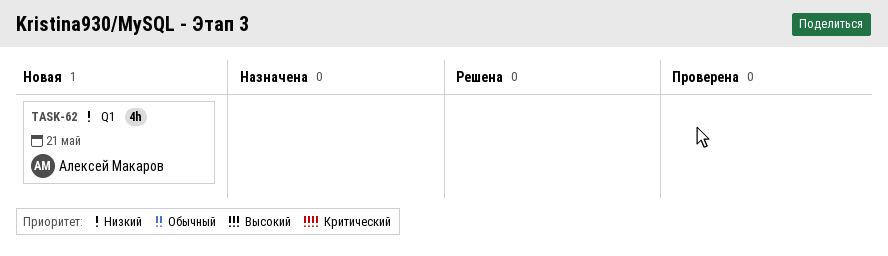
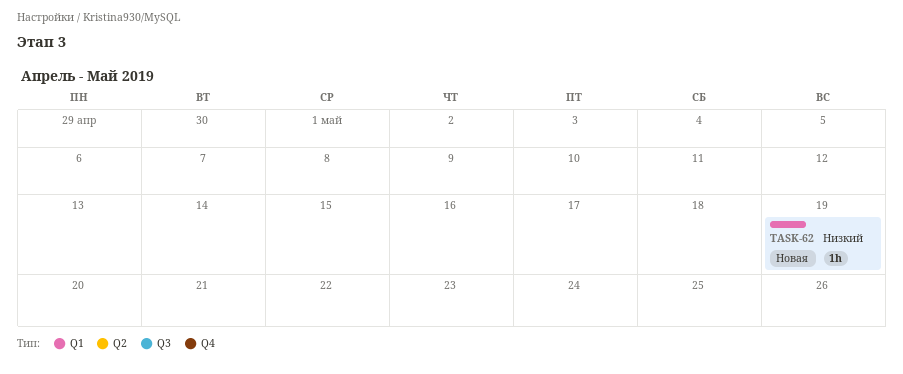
TASK-62, estimate: 4h -> 1h
TASK-62, due: May 21 -> May 19

